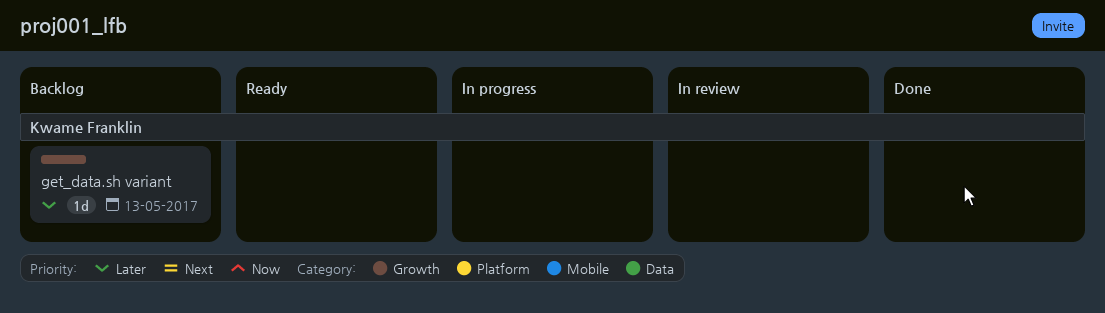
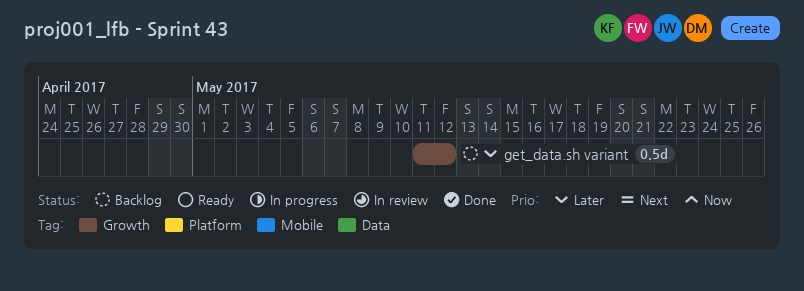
get_data.sh variant, estimate: 1d -> 0.5d
get_data.sh variant, due: May 13 -> May 12

